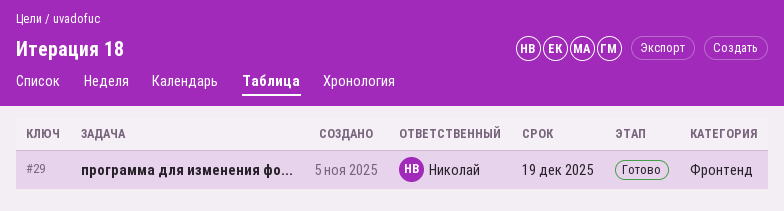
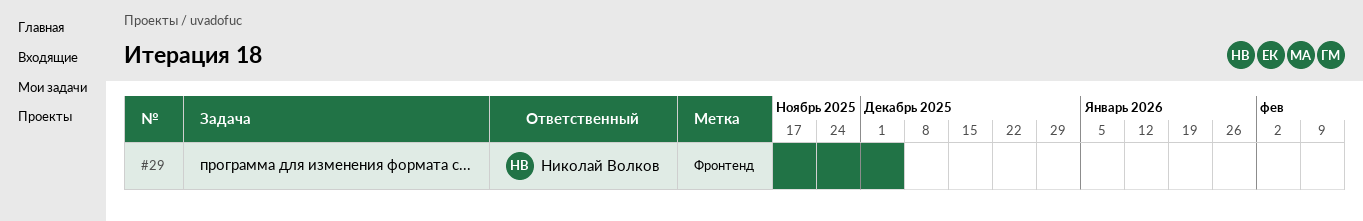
#29, due: Dec 19 -> Dec 5

